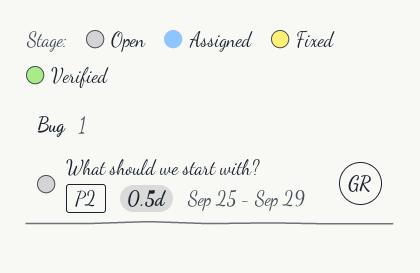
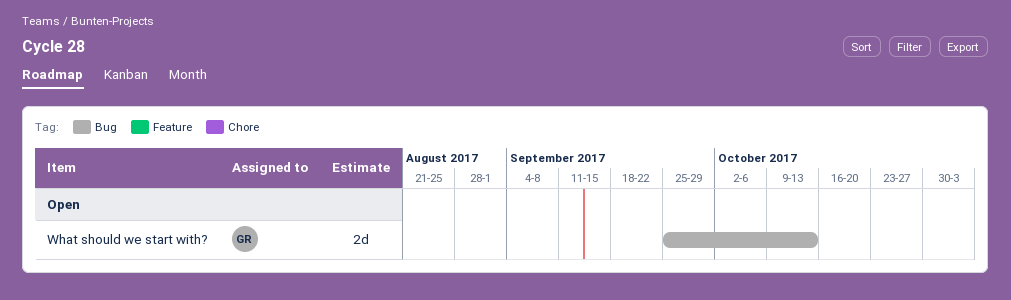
What should we start with?, estimate: 0.5d -> 2d
What should we start with?, due: Sep 29 -> Oct 13

